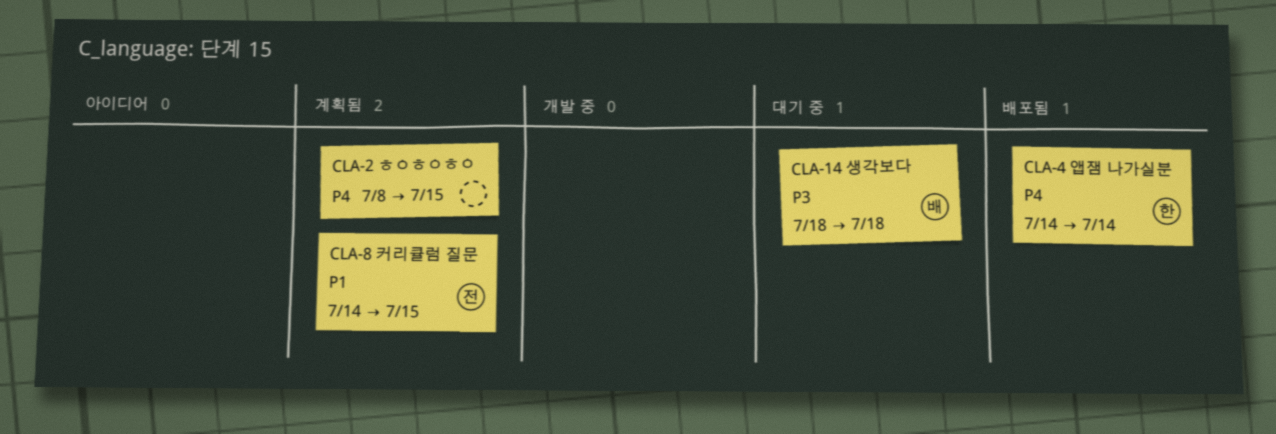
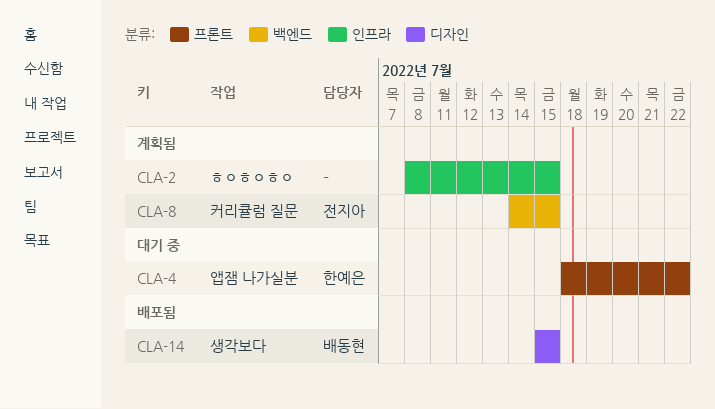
CLA-4, status: 배포됨 -> 대기 중
CLA-4, start: Jul 14 -> Jul 18
CLA-4, due: Jul 14 -> Jul 22
CLA-14, status: 대기 중 -> 배포됨
CLA-14, start: Jul 18 -> Jul 15
CLA-14, due: Jul 18 -> Jul 15

